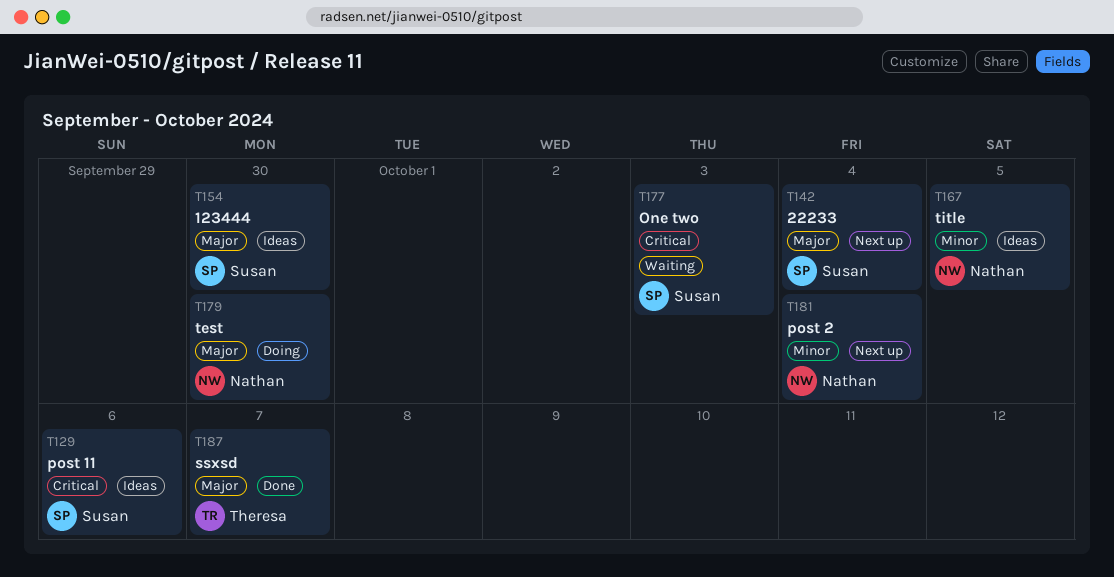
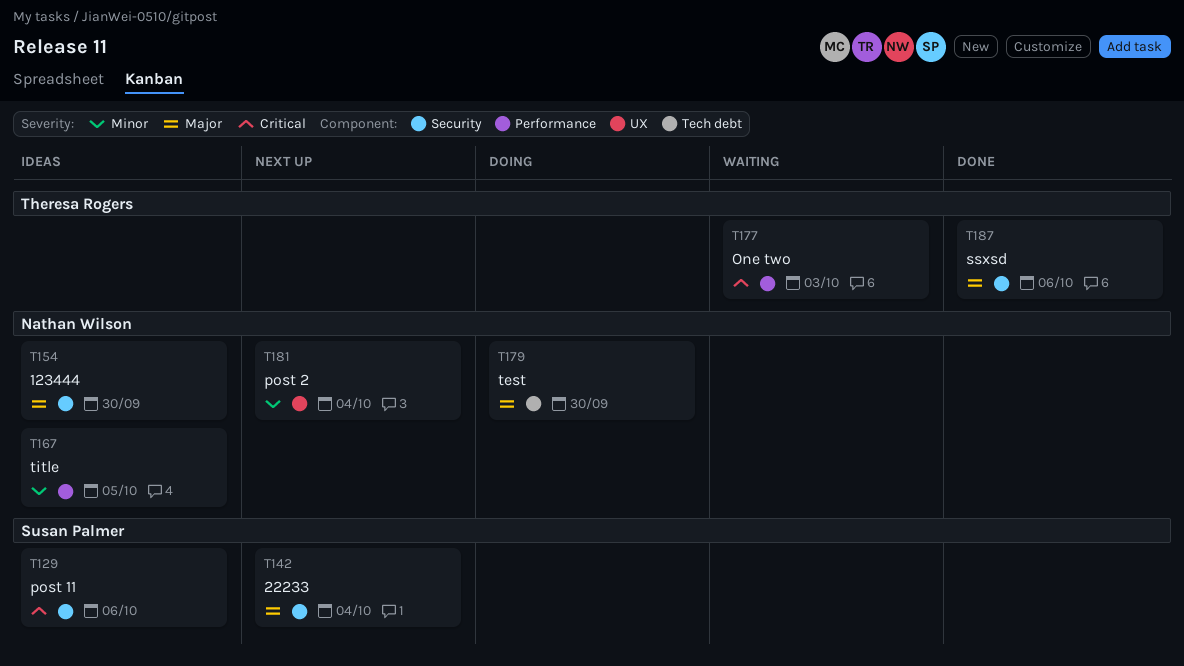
T154, owner: Susan Palmer -> Nathan Wilson
T177, owner: Susan Palmer -> Theresa Rogers
T187, due: Oct 7 -> Oct 6

